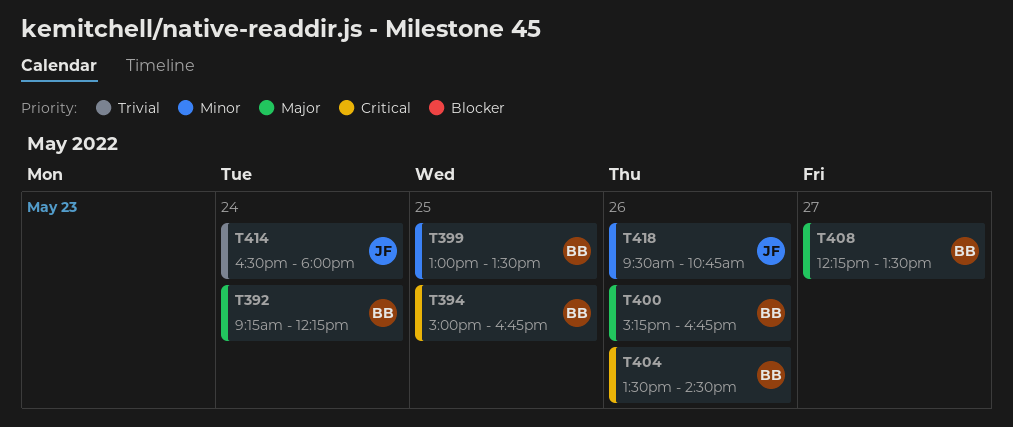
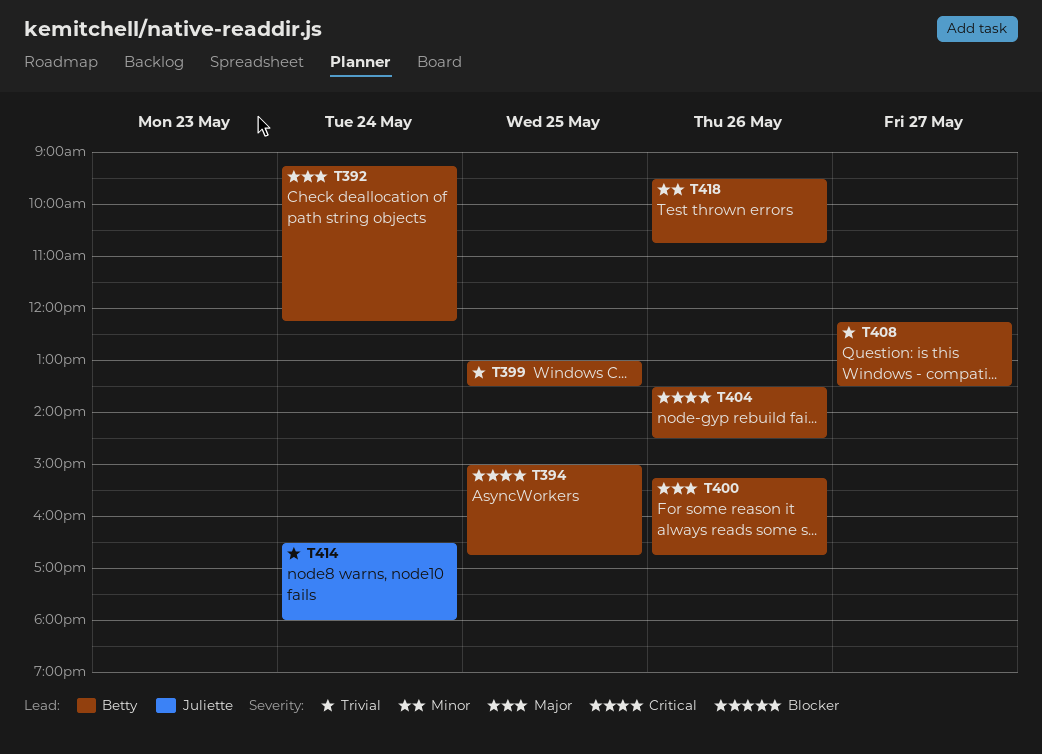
T399, priority: Minor -> Trivial
T408, priority: Major -> Trivial
T418, owner: Juliette -> Betty

